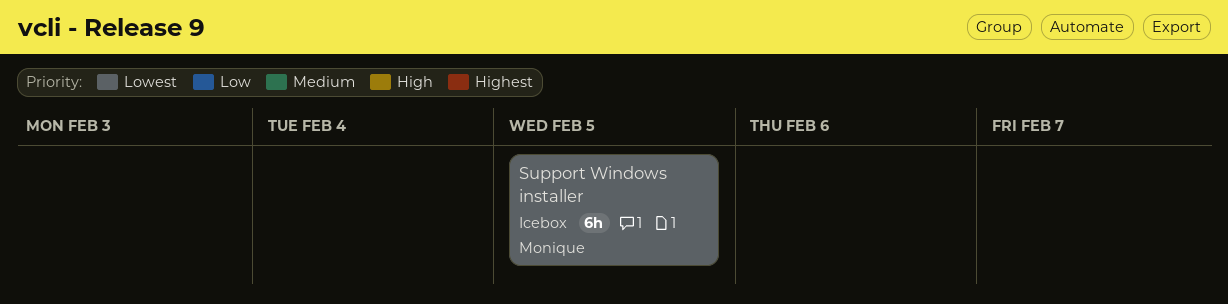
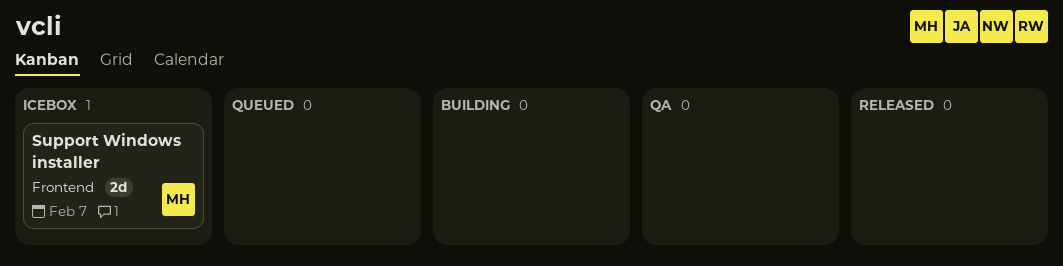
Support Windows installer, estimate: 6h -> 2d
Support Windows installer, due: Feb 5 -> Feb 7

